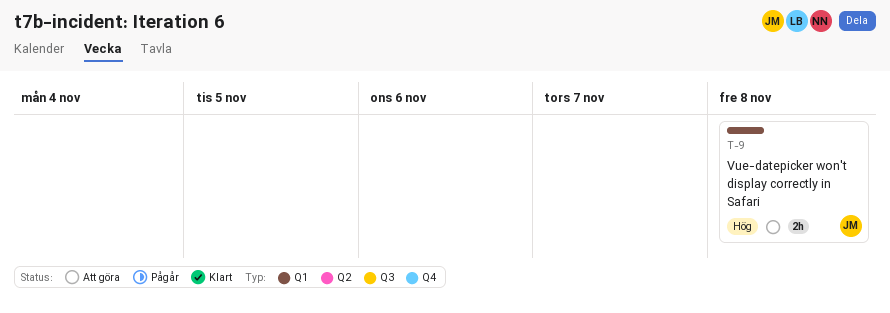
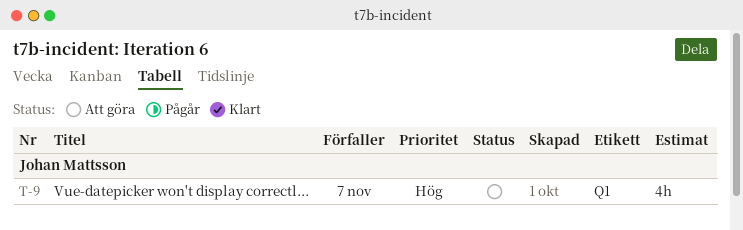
T-9, estimate: 2h -> 4h
T-9, due: Nov 8 -> Nov 7

